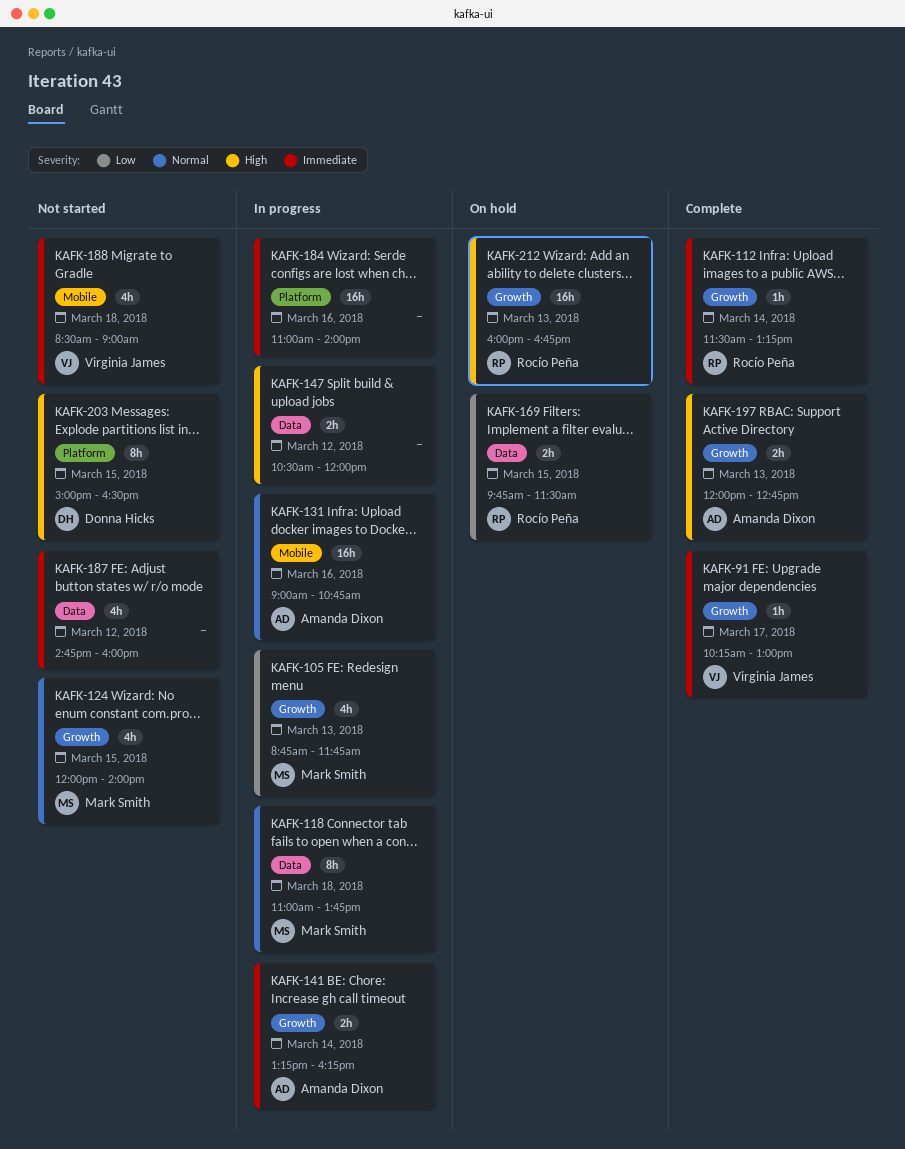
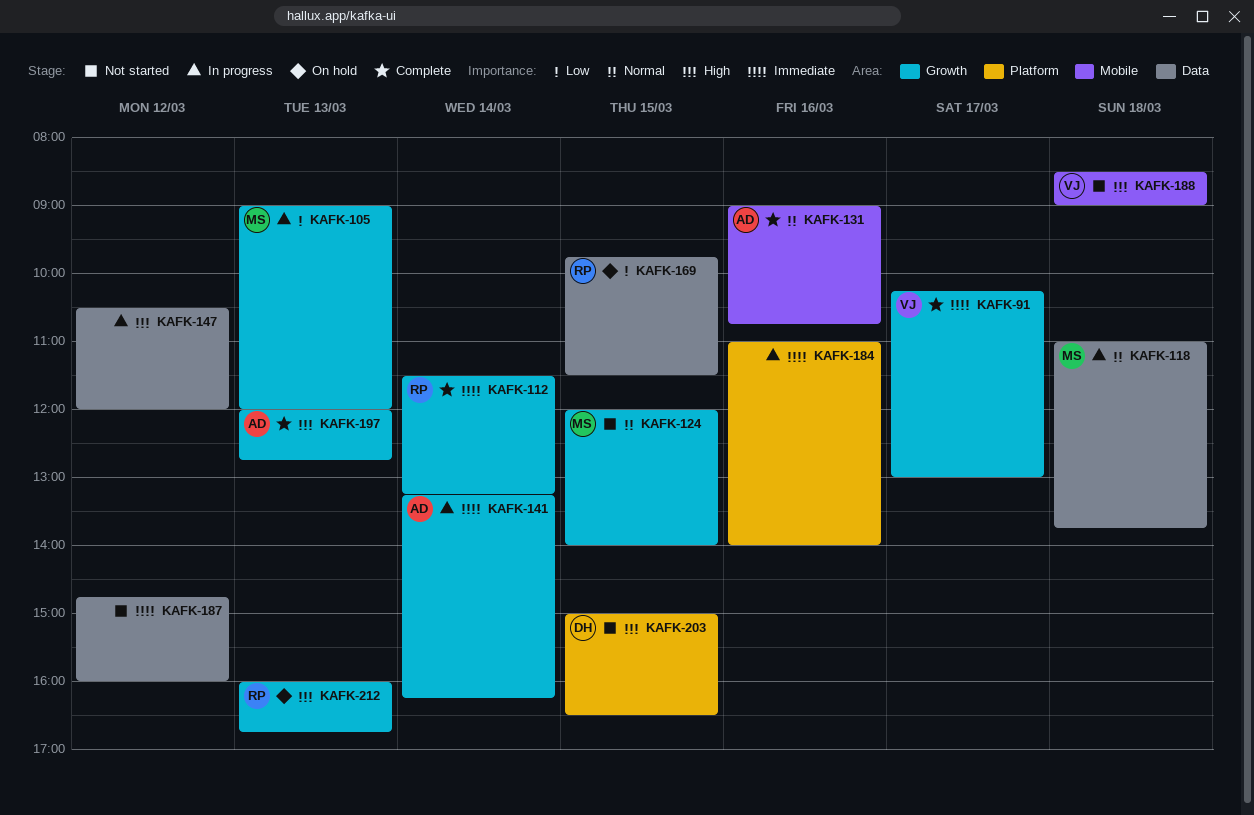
KAFK-105, begins: 08:45 -> 09:00
KAFK-105, ends: 11:45 -> 12:00
KAFK-131, status: In progress -> Complete
KAFK-188, priority: Immediate -> High

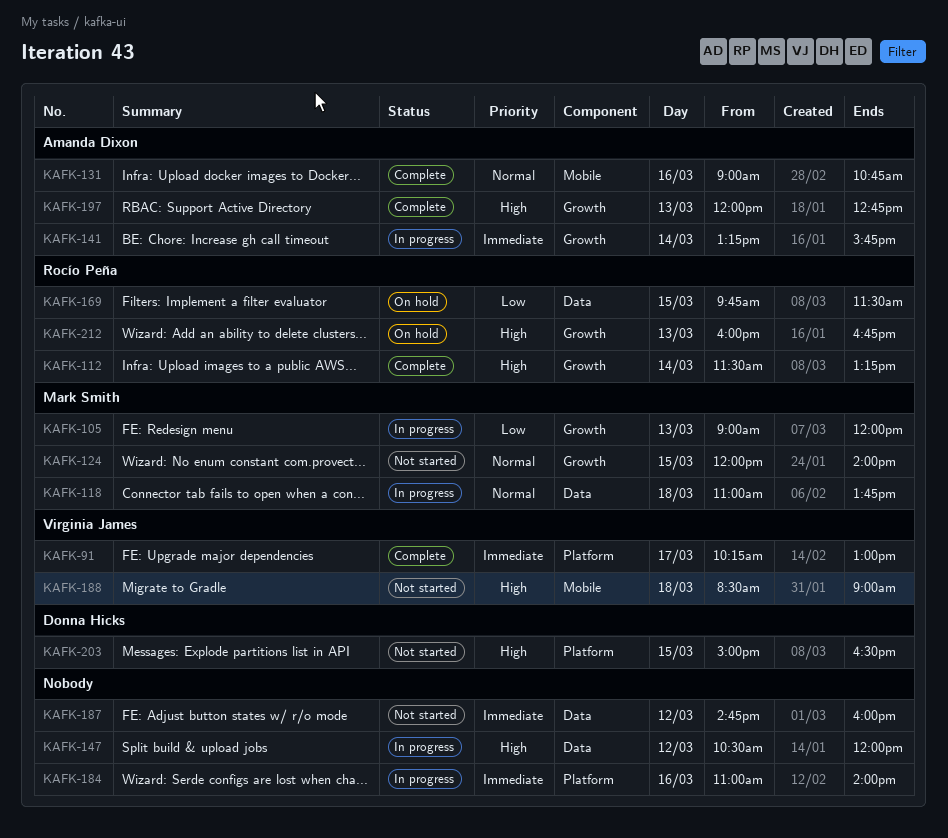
KAFK-91, label: Growth -> Platform
KAFK-112, priority: Immediate -> High
KAFK-141, ends: 16:15 -> 15:45

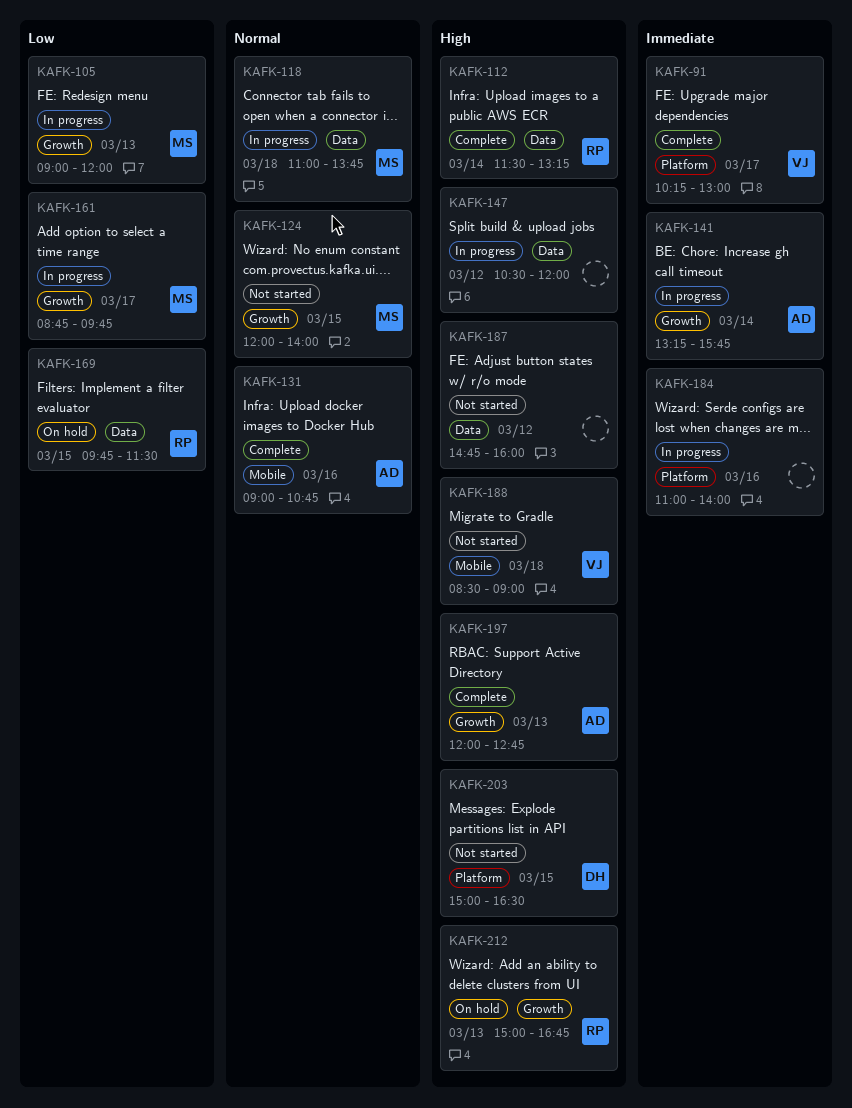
KAFK-112, label: Growth -> Data
KAFK-161: none -> present
KAFK-187, priority: Immediate -> High
KAFK-212, begins: 16:00 -> 15:00

